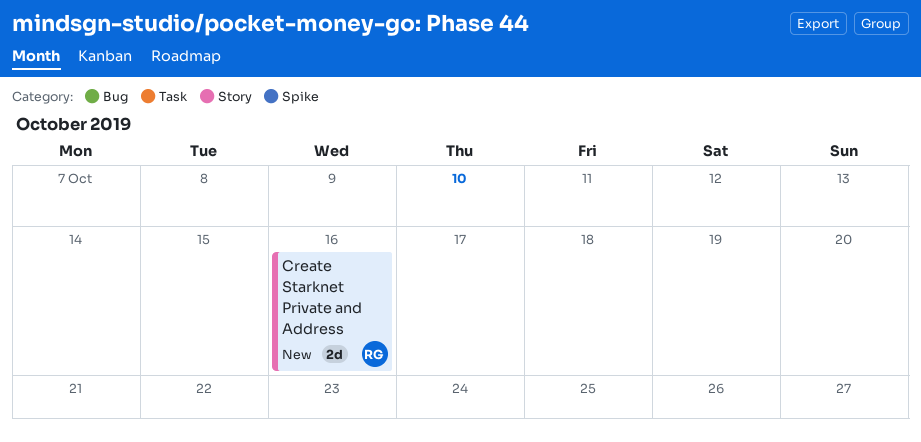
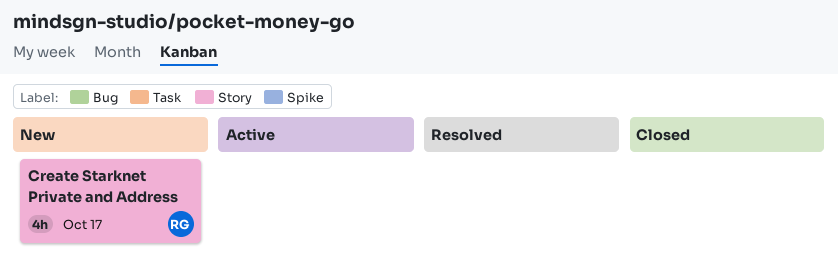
Create Starknet Private and Address, estimate: 2d -> 4h
Create Starknet Private and Address, due: Oct 16 -> Oct 17

